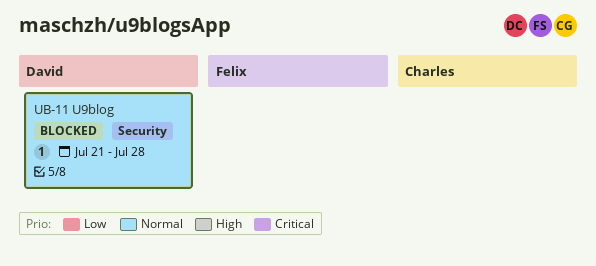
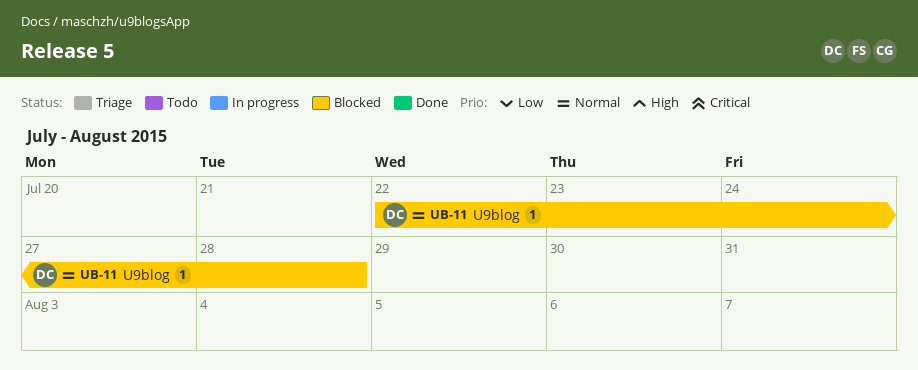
UB-11, start: Jul 21 -> Jul 22

